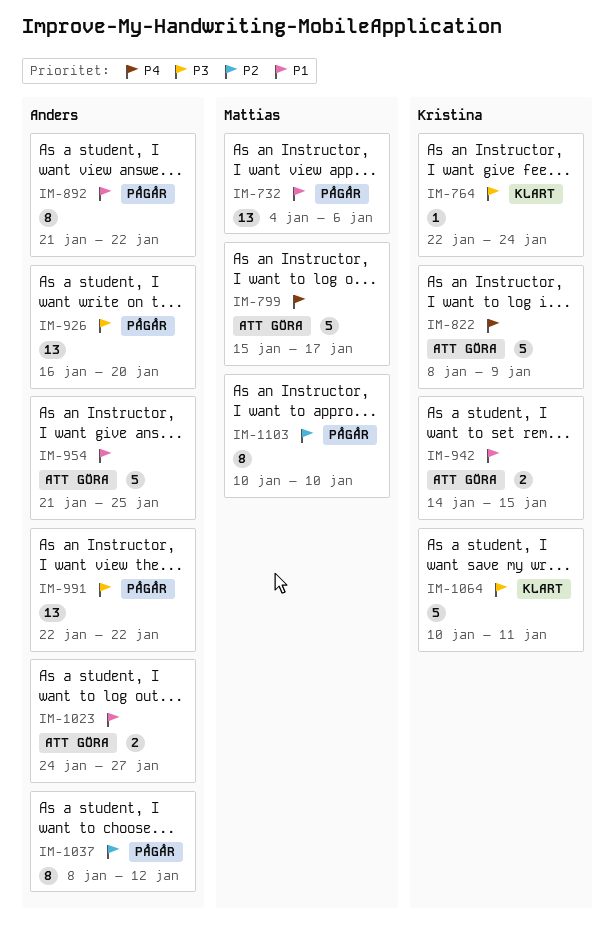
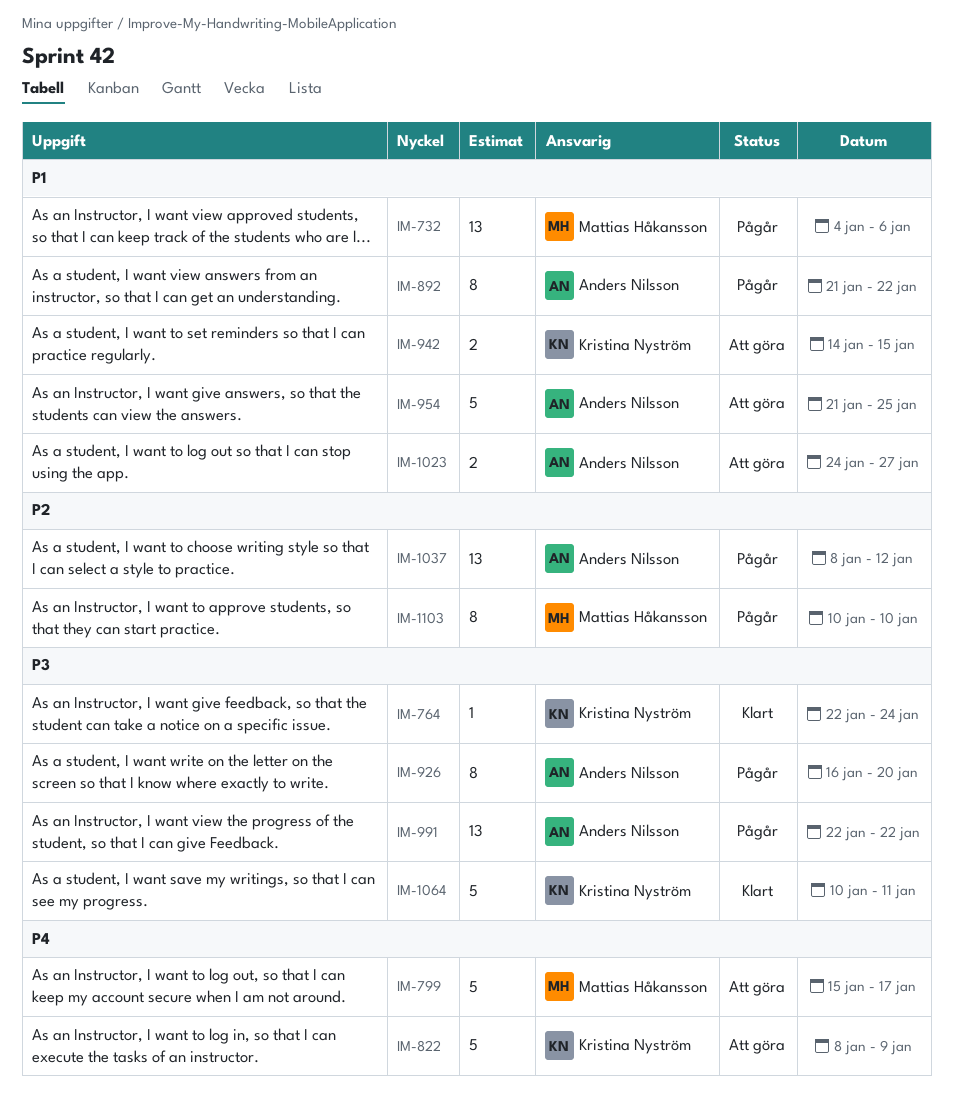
IM-926, estimate: 13 -> 8
IM-1037, estimate: 8 -> 13

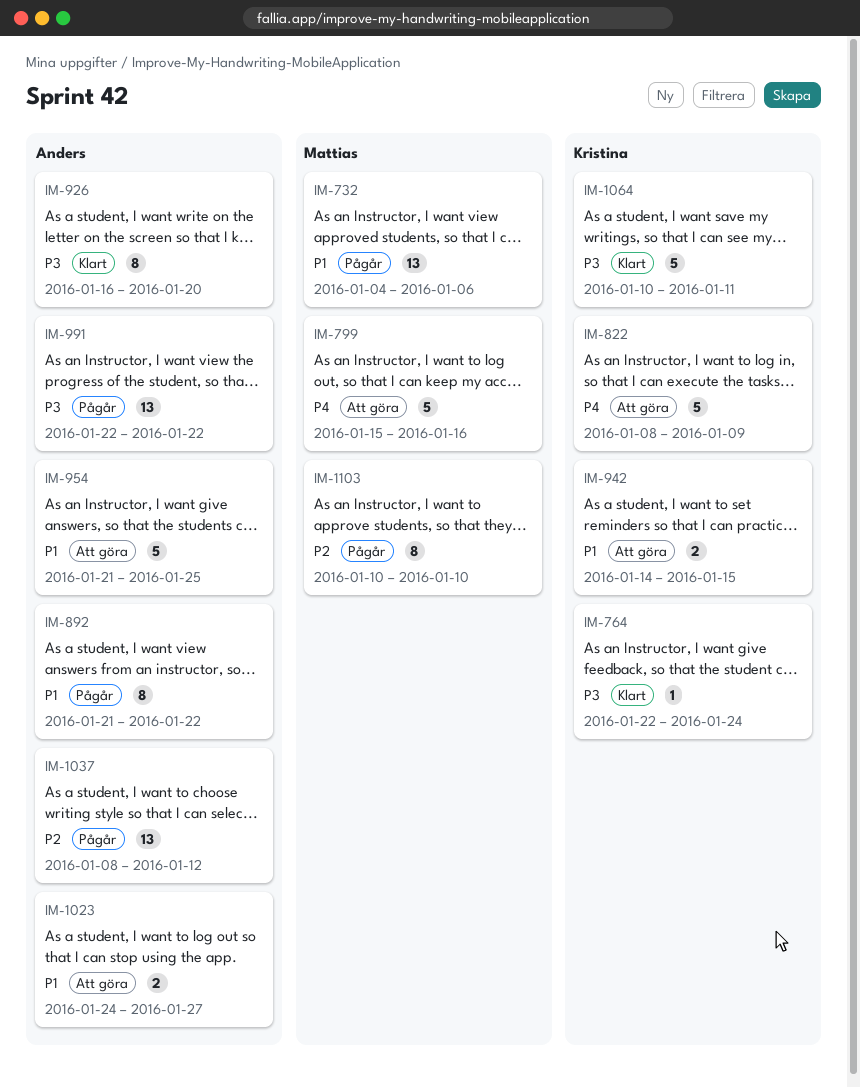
IM-799, due: Jan 17 -> Jan 16
IM-926, status: Pågår -> Klart

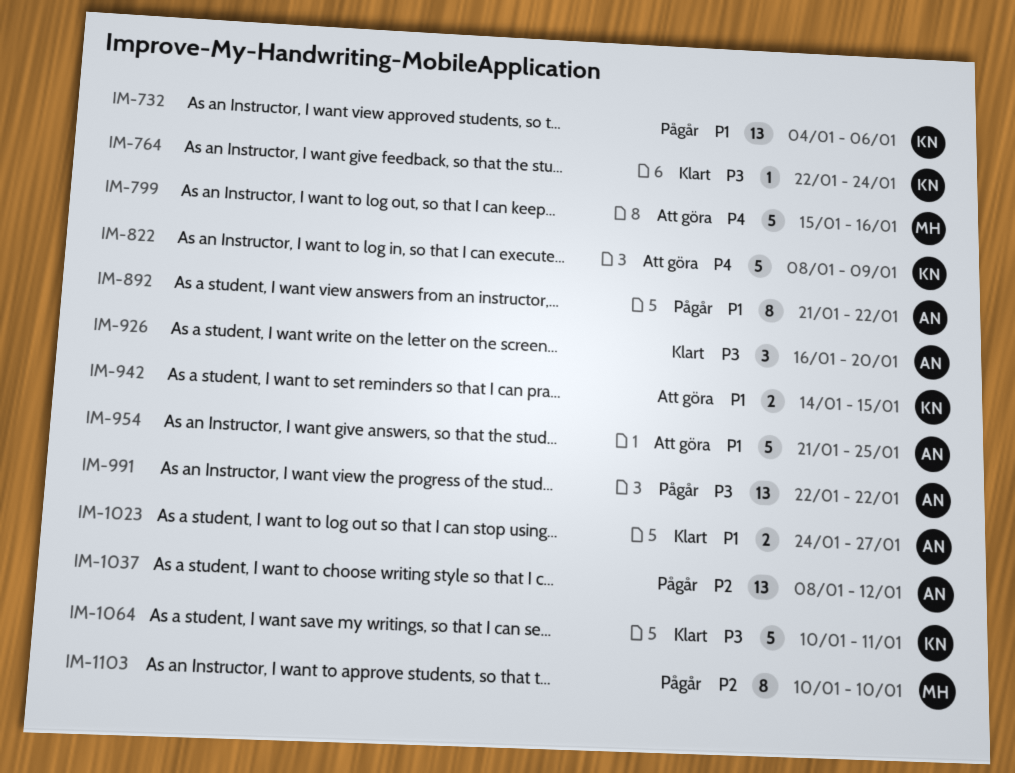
IM-732, owner: Mattias -> Kristina
IM-926, estimate: 8 -> 3
IM-1023, status: Att göra -> Klart

